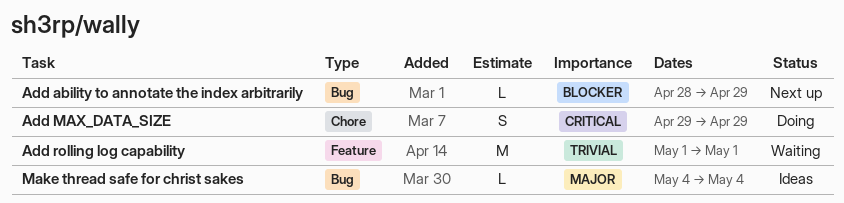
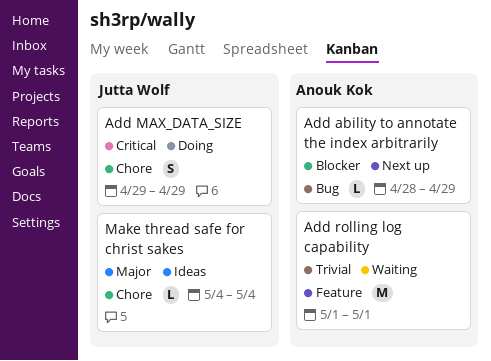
Make thread safe for christ sakes, label: Bug -> Chore

